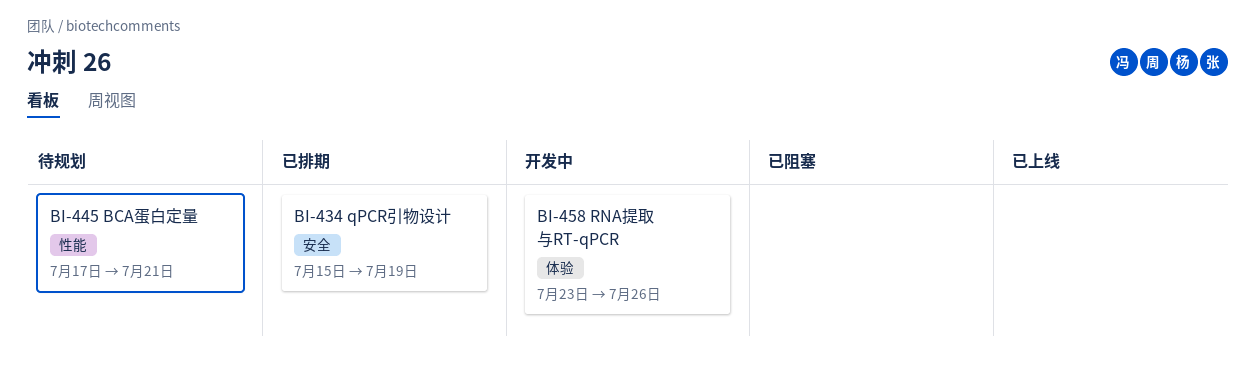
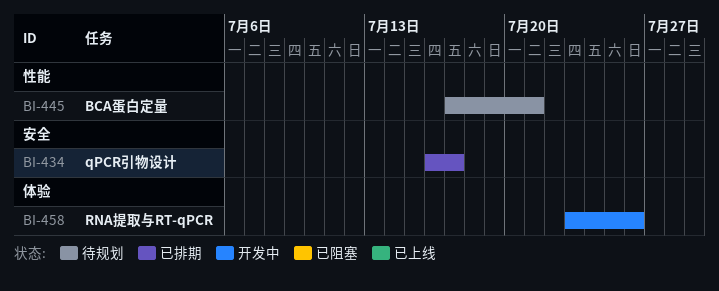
BI-434, start: Jul 15 -> Jul 16
BI-434, due: Jul 19 -> Jul 17

